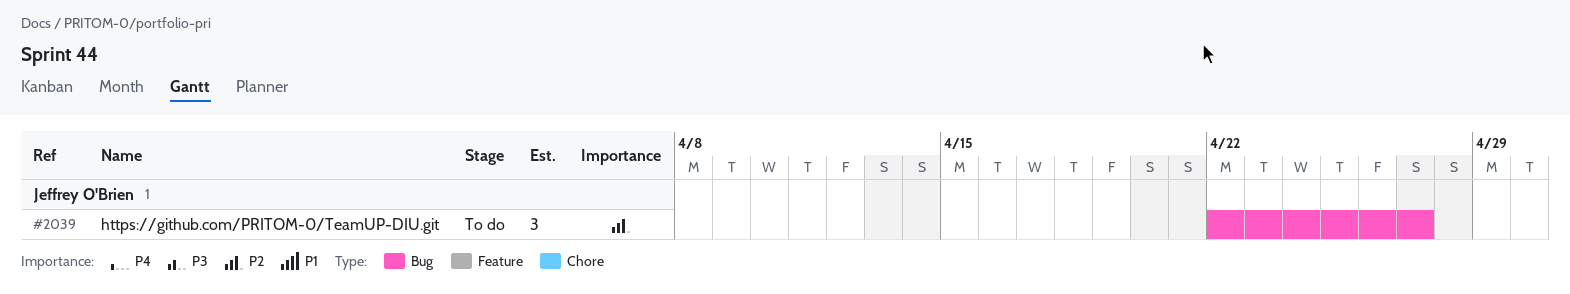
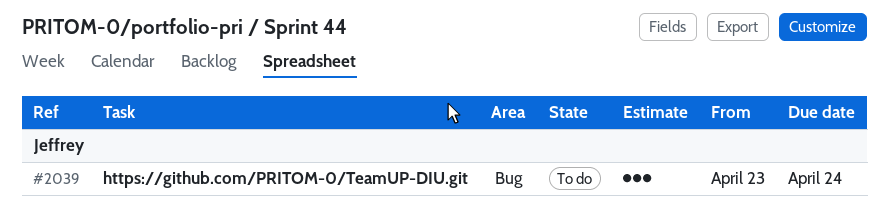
#2039, start: Apr 22 -> Apr 23
#2039, due: Apr 27 -> Apr 24

